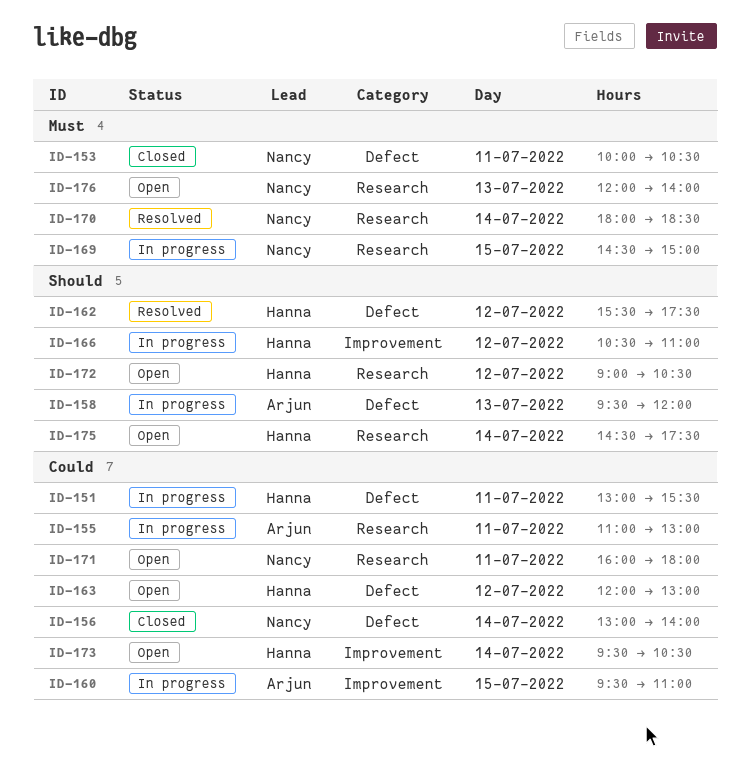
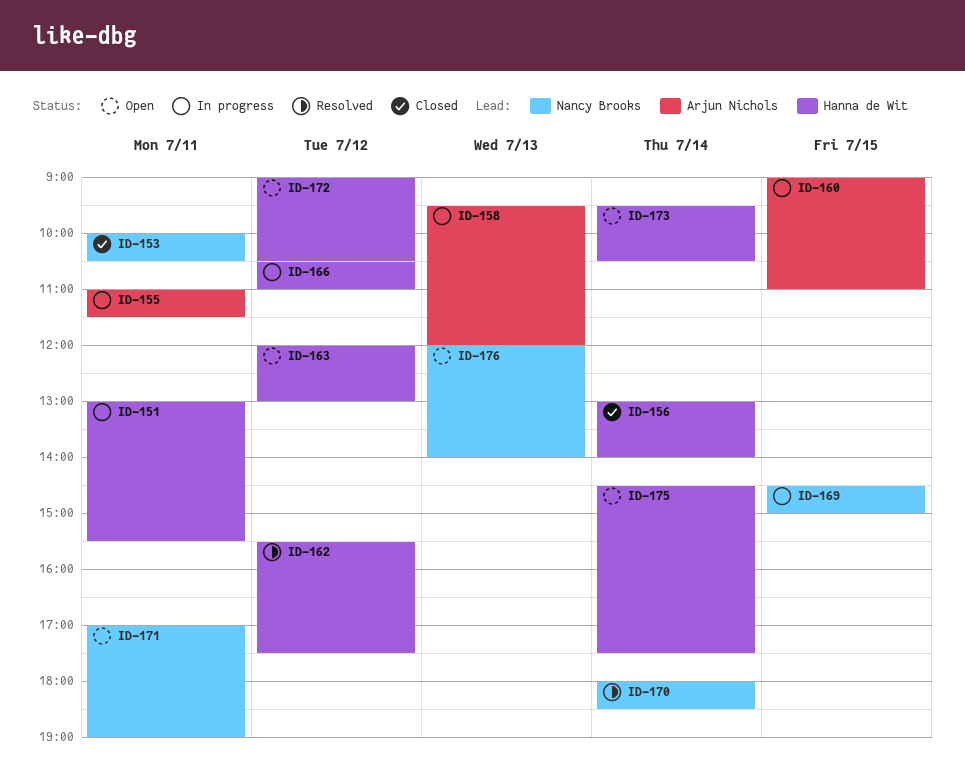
ID-155, ends: 13:00 -> 11:30
ID-156, owner: Nancy Brooks -> Hanna de Wit
ID-160, begins: 09:30 -> 09:00
ID-171, begins: 16:00 -> 17:00
ID-171, ends: 18:00 -> 19:00

